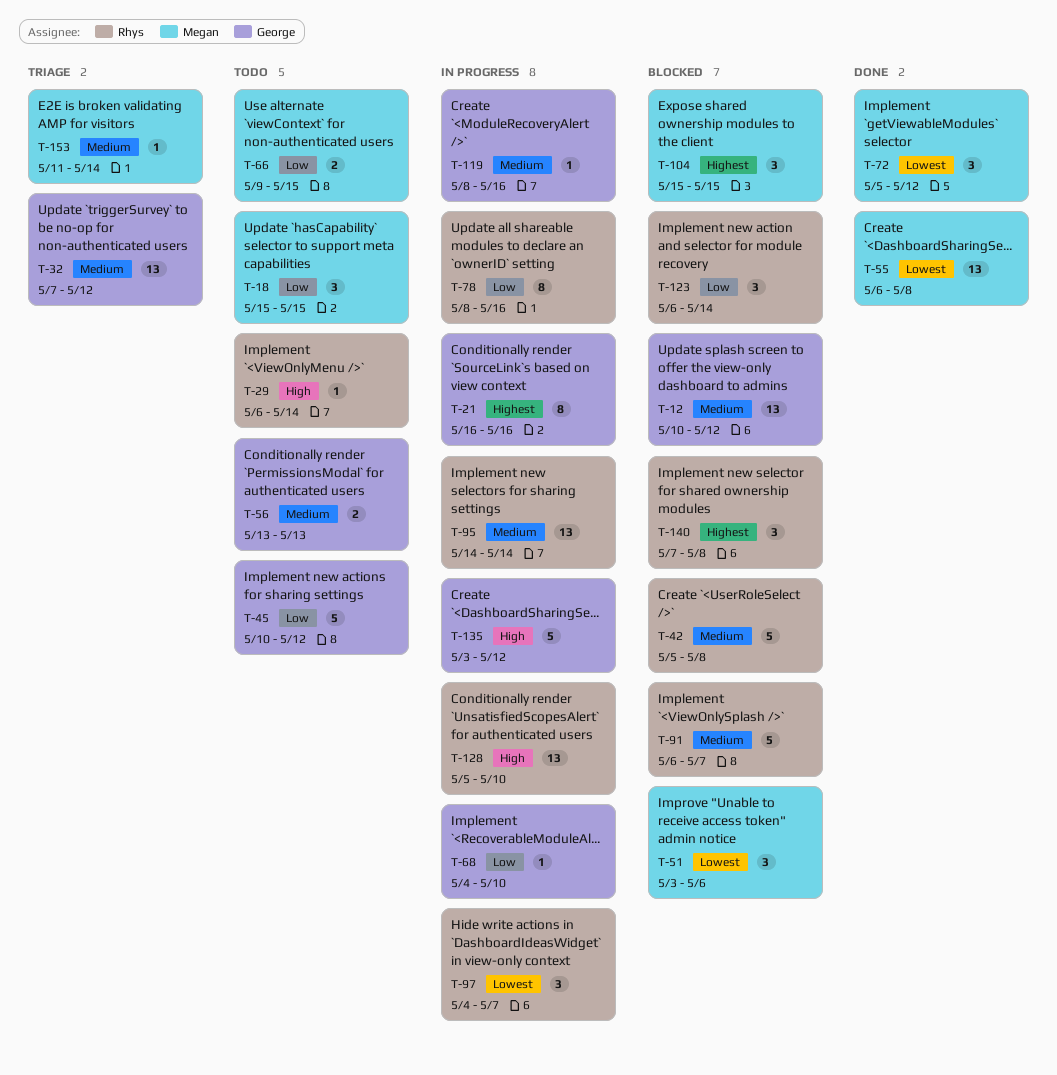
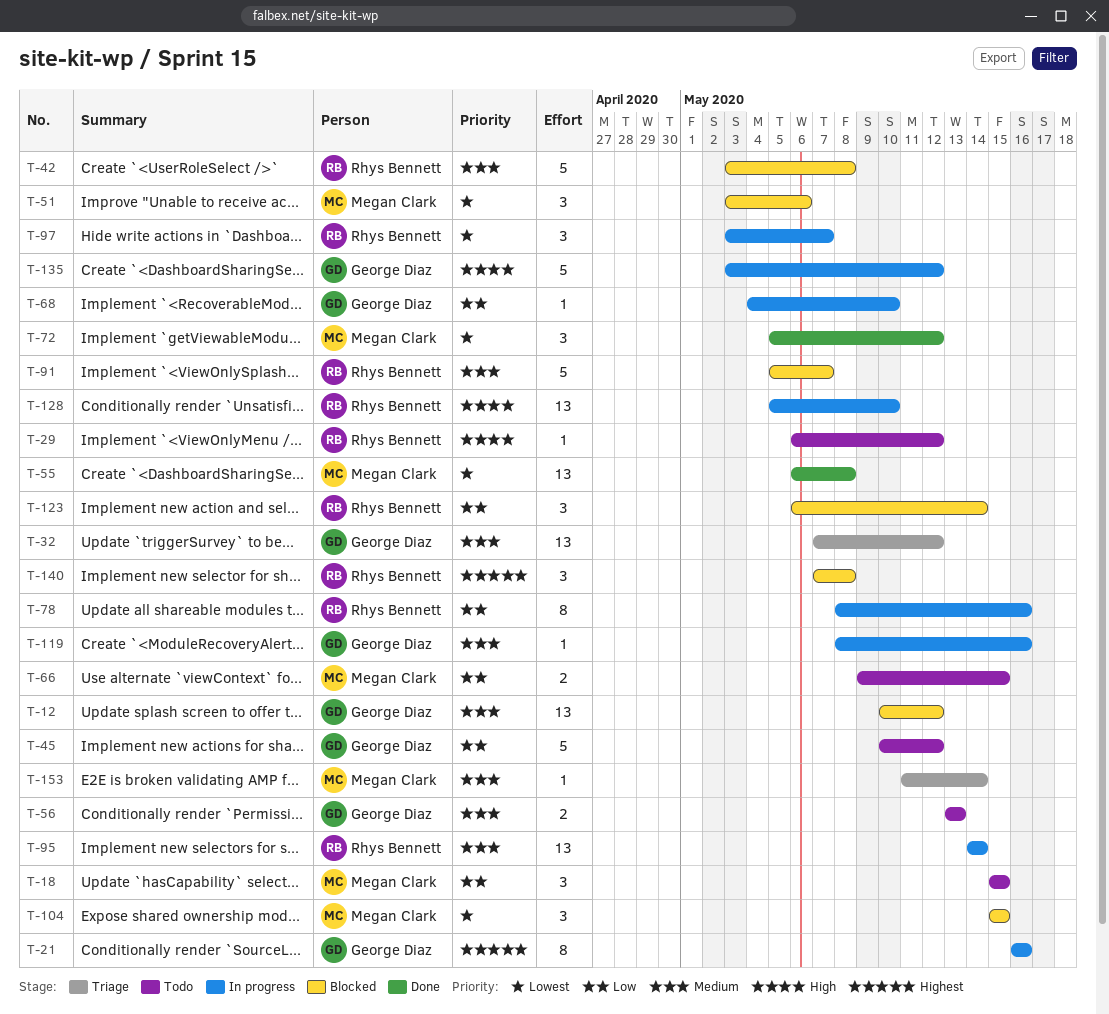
T-29, due: May 14 -> May 12
T-42, start: May 5 -> May 3
T-91, start: May 6 -> May 5
T-97, start: May 4 -> May 3
T-104, priority: Highest -> Lowest

